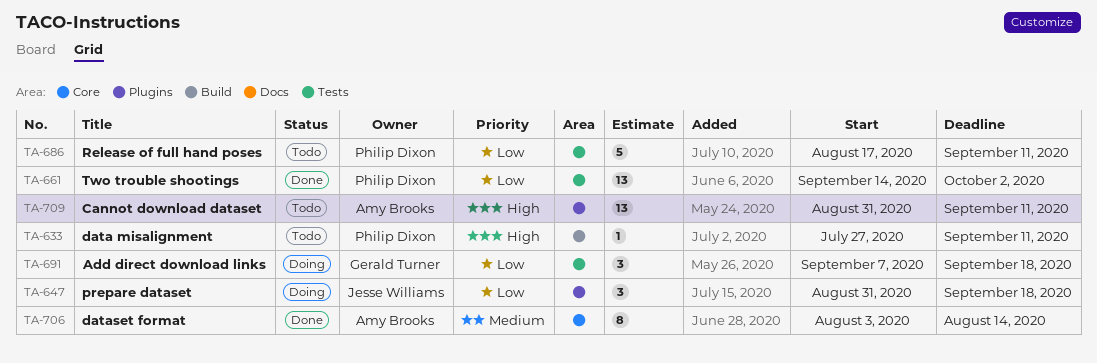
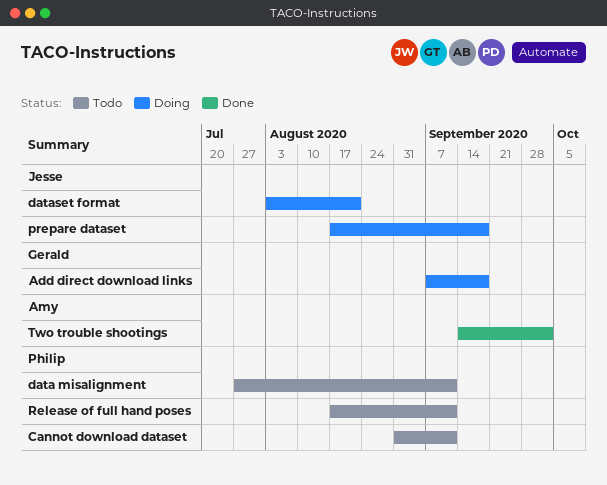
Cannot download dataset, owner: Amy Brooks -> Philip Dixon
dataset format, status: Done -> Doing
dataset format, owner: Amy Brooks -> Jesse Williams
dataset format, due: Aug 14 -> Aug 21
prepare dataset, start: Aug 31 -> Aug 17
Two trouble shootings, owner: Philip Dixon -> Amy Brooks

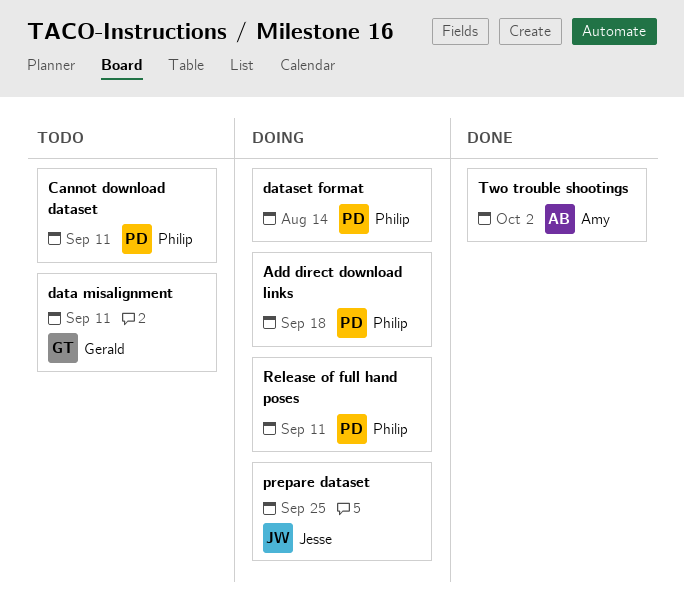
Add direct download links, owner: Gerald -> Philip
data misalignment, owner: Philip -> Gerald
dataset format, owner: Jesse -> Philip
dataset format, due: Aug 21 -> Aug 14
prepare dataset, due: Sep 18 -> Sep 25
Release of full hand poses, status: Todo -> Doing

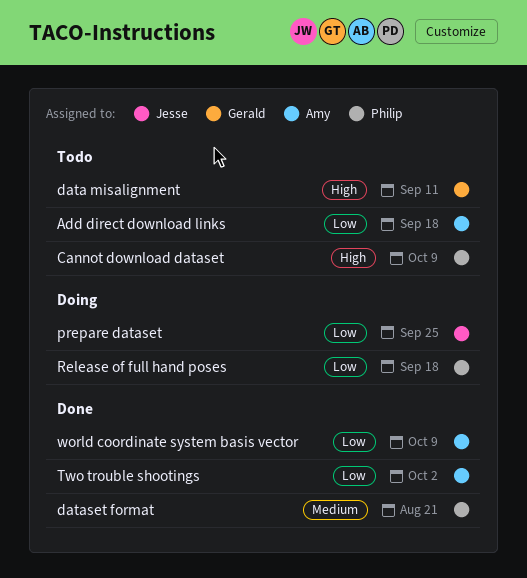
Add direct download links, status: Doing -> Todo
Add direct download links, owner: Philip -> Amy
Cannot download dataset, due: Sep 11 -> Oct 9
dataset format, status: Doing -> Done
dataset format, due: Aug 14 -> Aug 21
Release of full hand poses, due: Sep 11 -> Sep 18
world coordinate system basis vector: none -> present

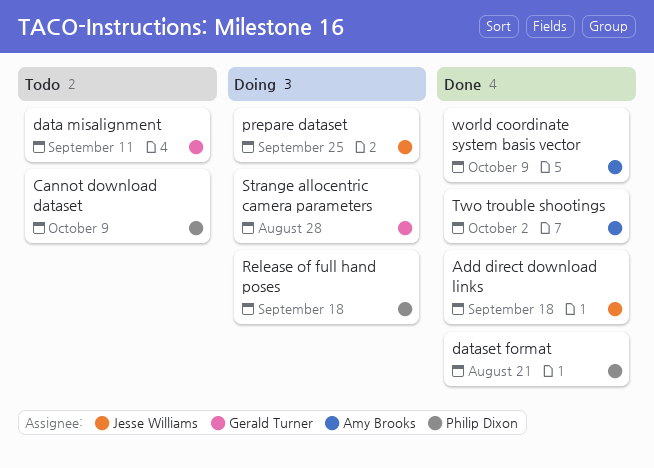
Add direct download links, status: Todo -> Done
Add direct download links, owner: Amy Brooks -> Jesse Williams
Strange allocentric camera parameters: none -> present

